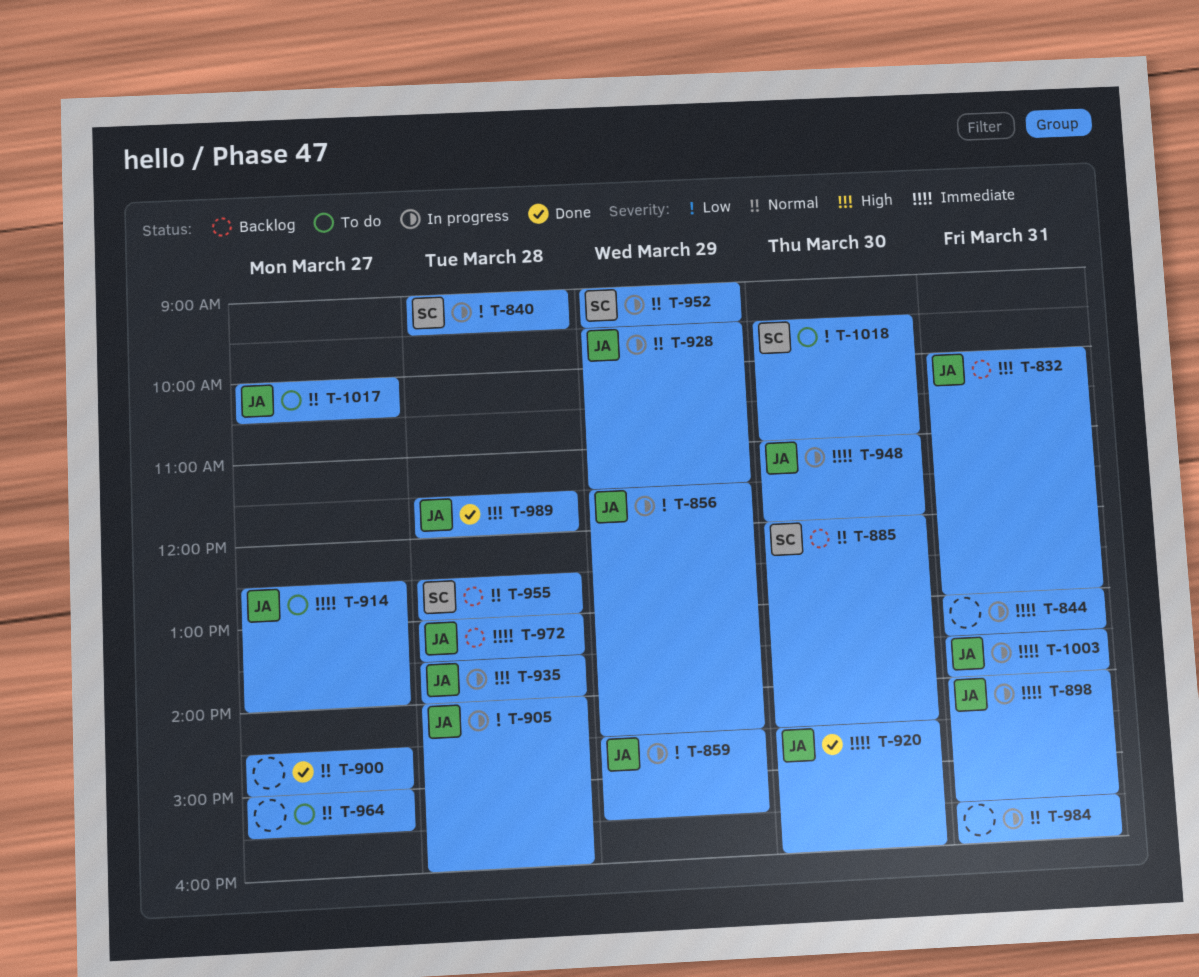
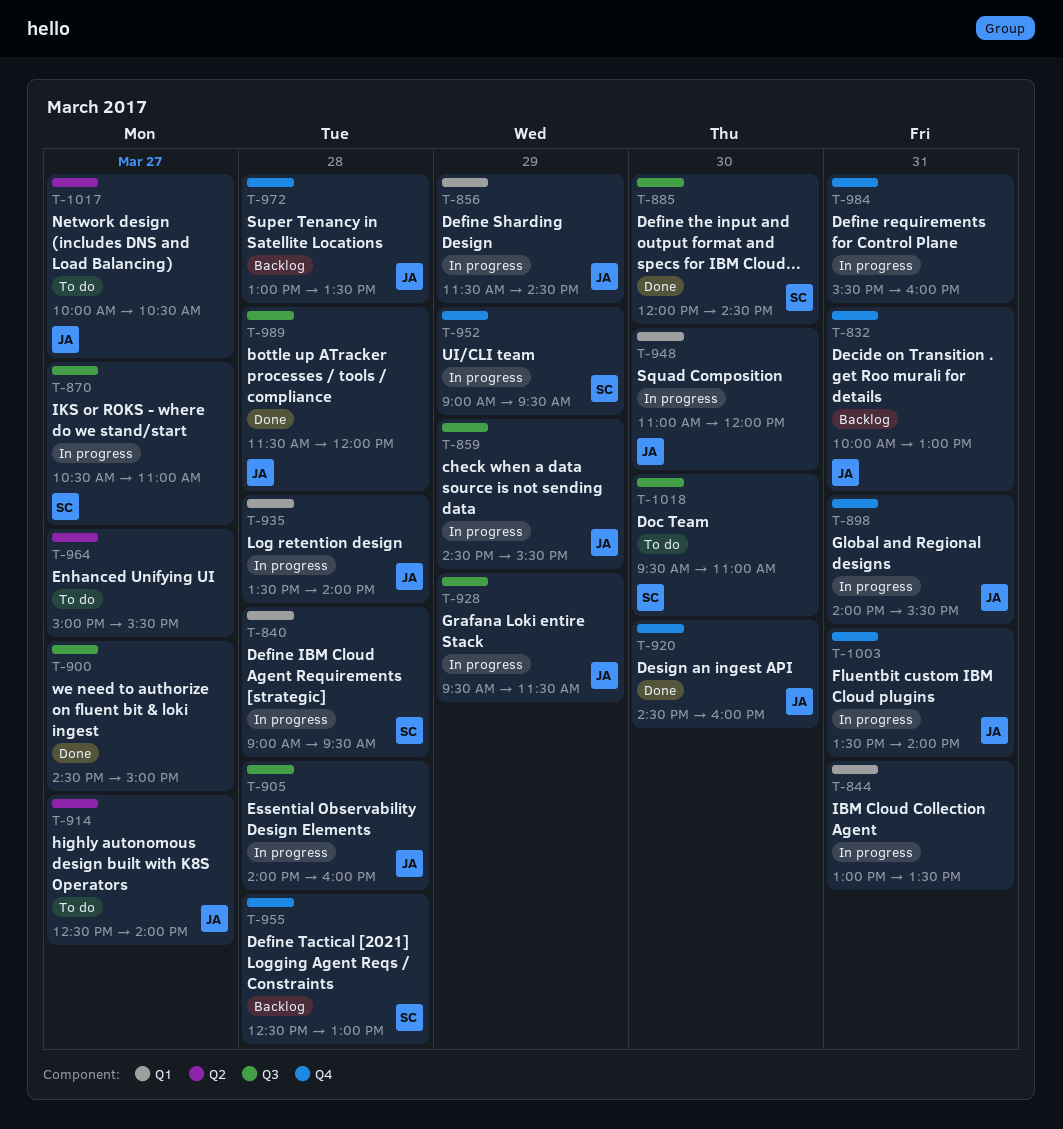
T-870: none -> present
T-885, status: Backlog -> Done

